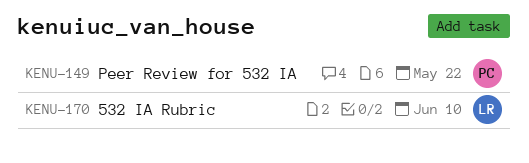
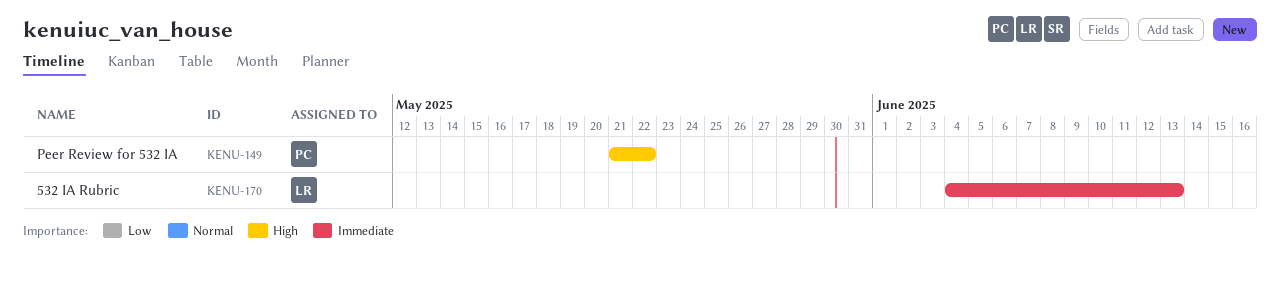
KENU-170, due: Jun 10 -> Jun 13

